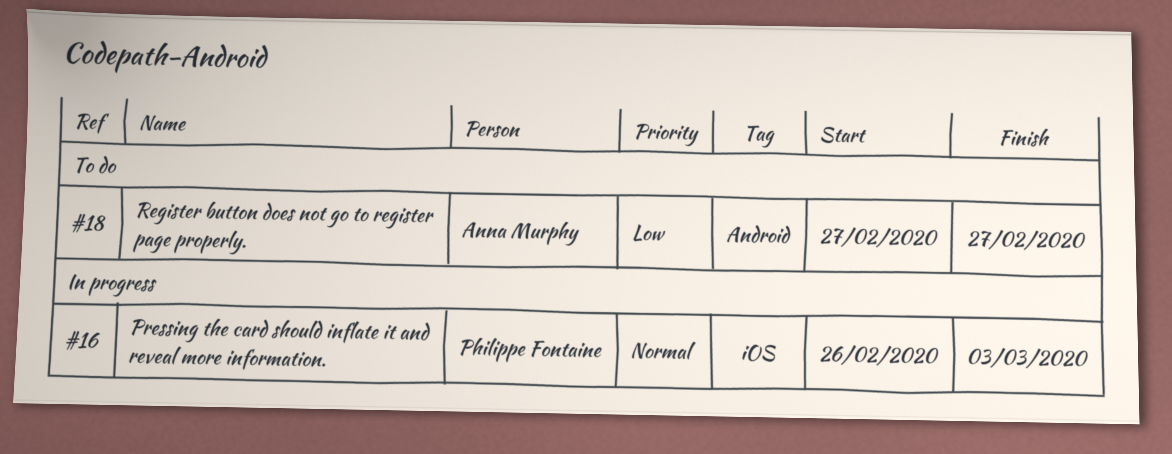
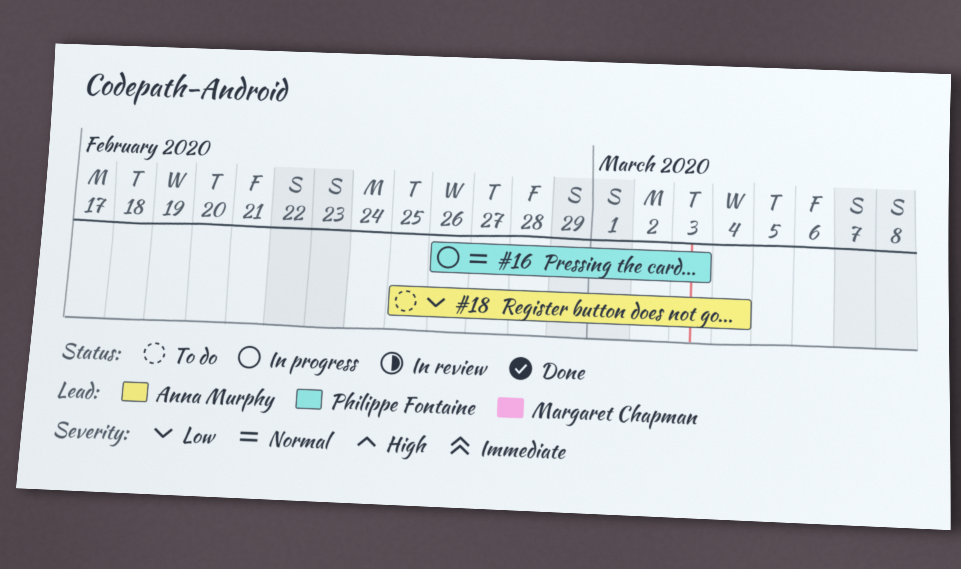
#18, start: Feb 27 -> Feb 25
#18, due: Feb 27 -> Mar 4

